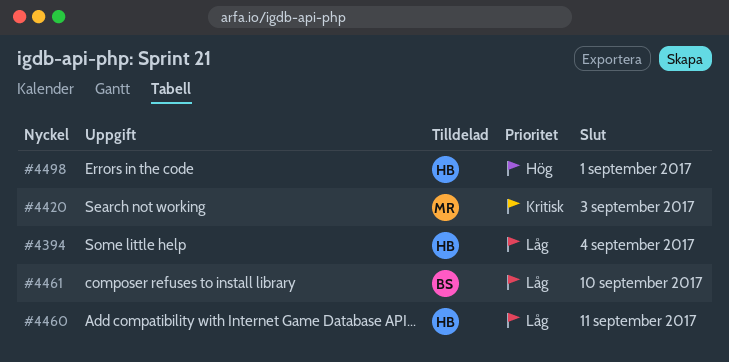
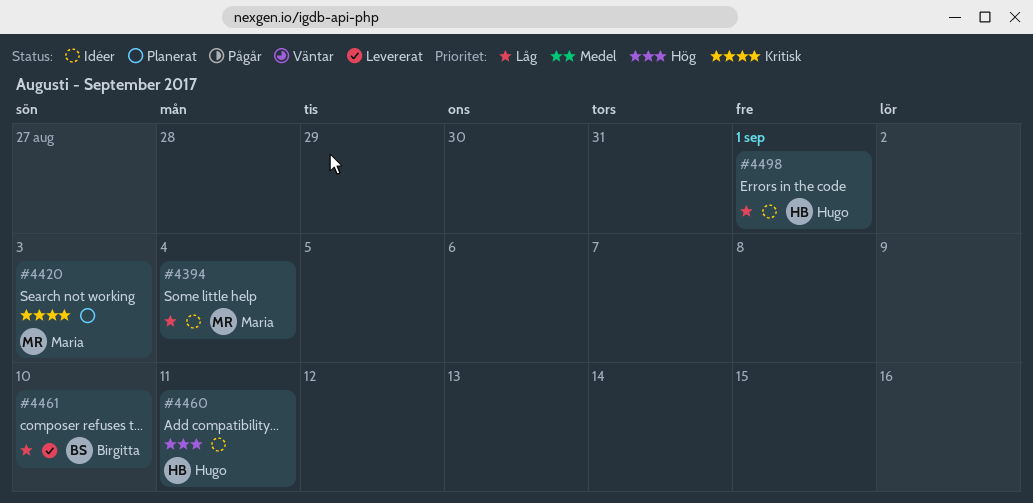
#4394, owner: Hugo -> Maria
#4460, priority: Låg -> Hög
#4498, priority: Hög -> Låg

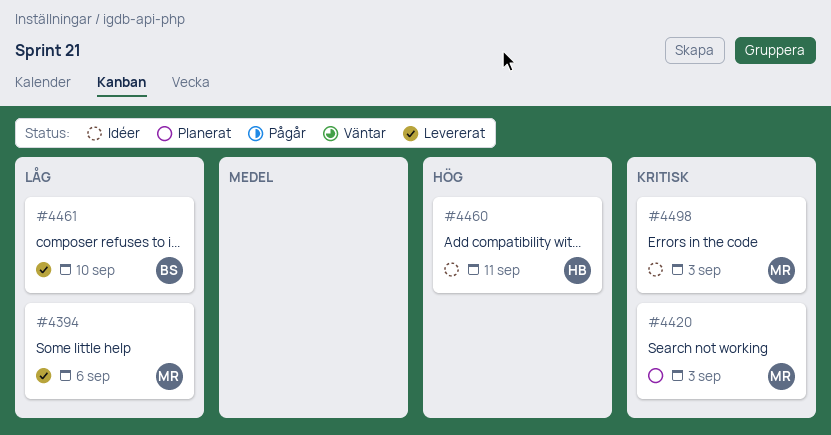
#4394, status: Idéer -> Levererat
#4394, due: Sep 4 -> Sep 6
#4498, owner: Hugo -> Maria
#4498, priority: Låg -> Kritisk
#4498, due: Sep 1 -> Sep 3

